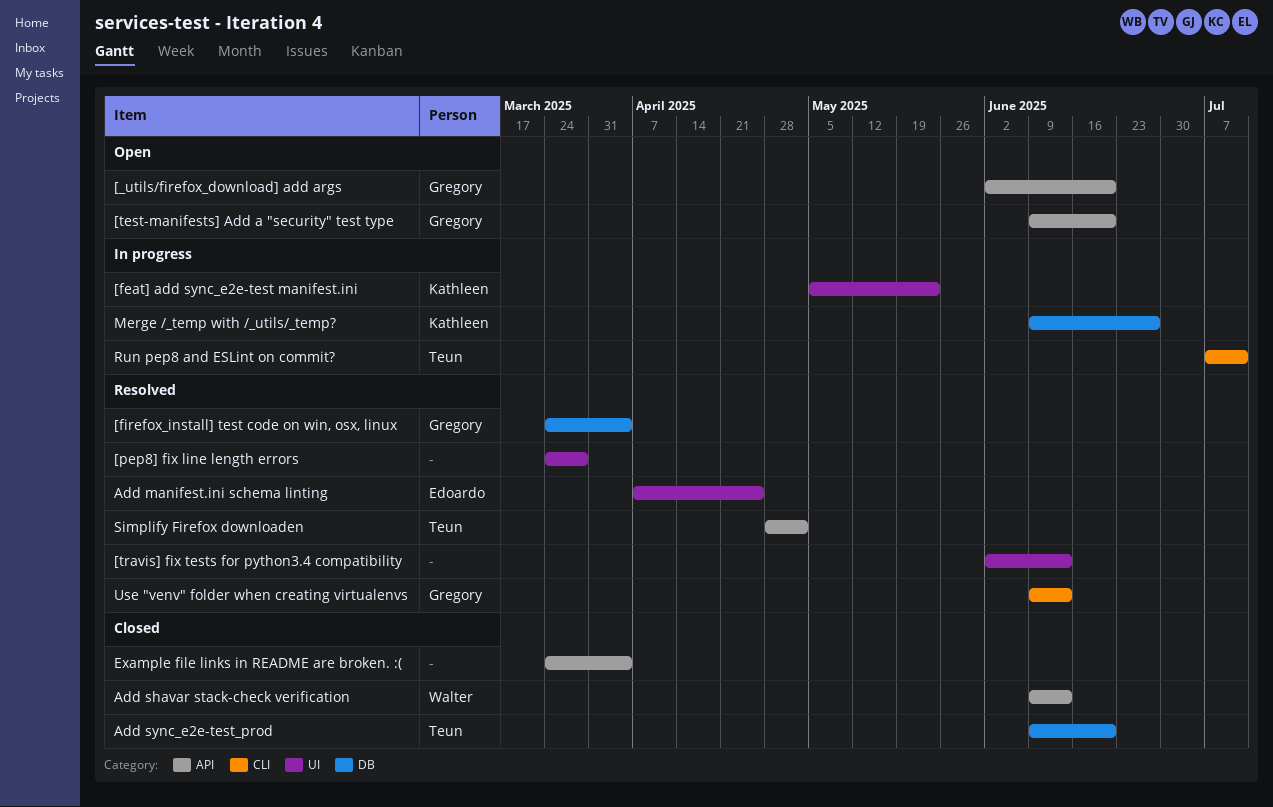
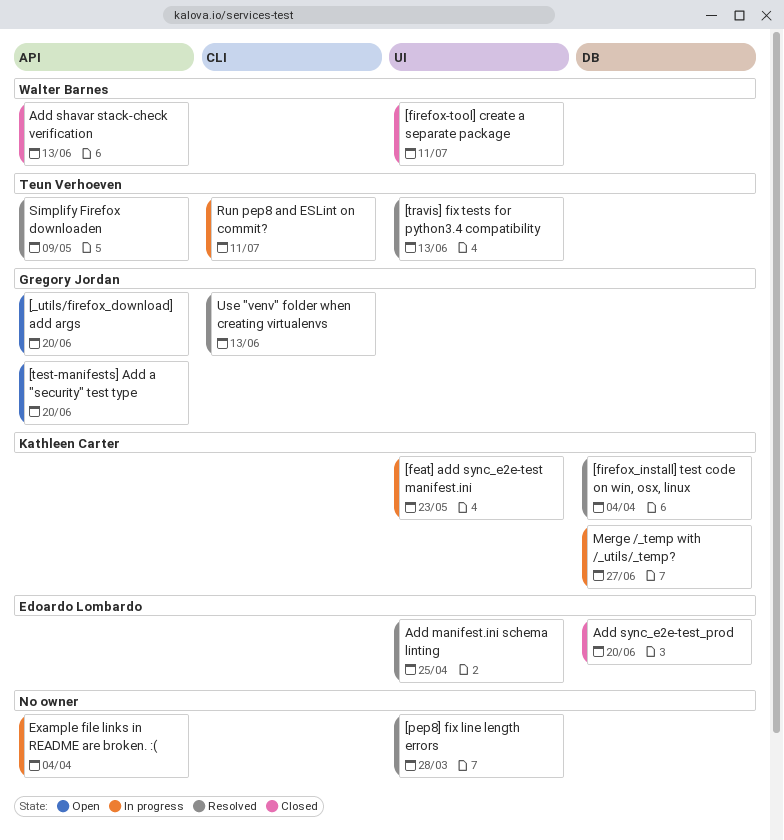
[firefox-tool] create a separate package: none -> present
[firefox_install] test code on win, osx, linux, owner: Gregory Jordan -> Kathleen Carter
[travis] fix tests for python3.4 compatibility, owner: none -> Teun Verhoeven
Add sync_e2e-test_prod, owner: Teun Verhoeven -> Edoardo Lombardo
Example file links in README are broken. :(, status: Closed -> In progress
Simplify Firefox downloaden, due: May 2 -> May 9

